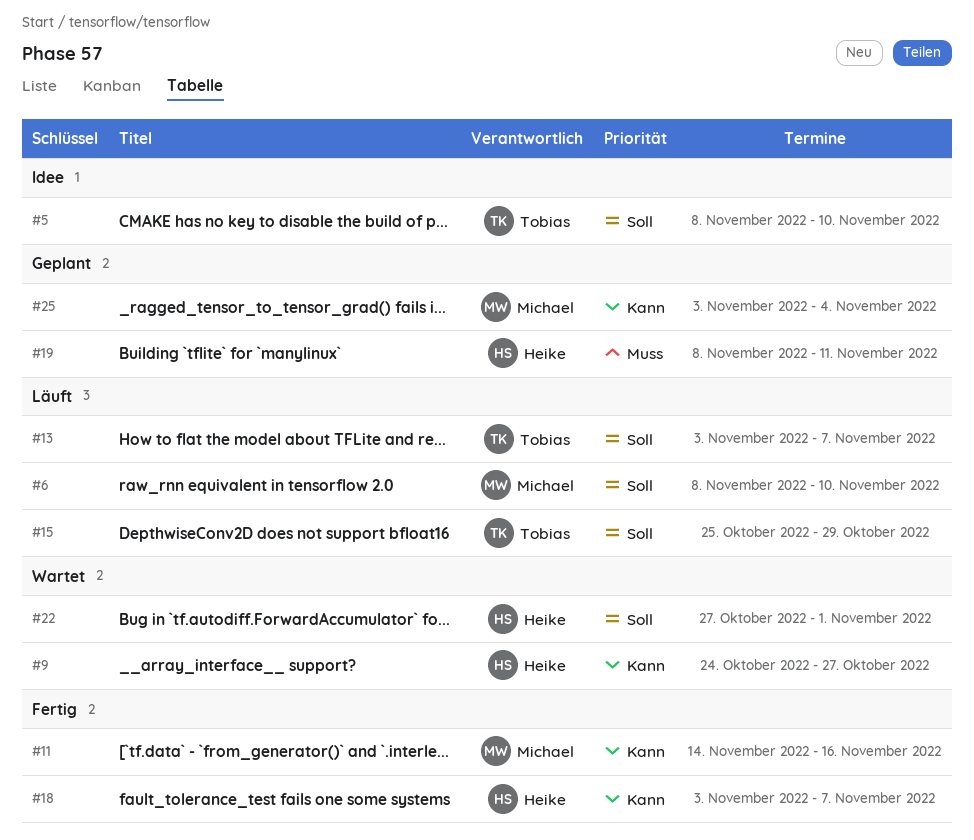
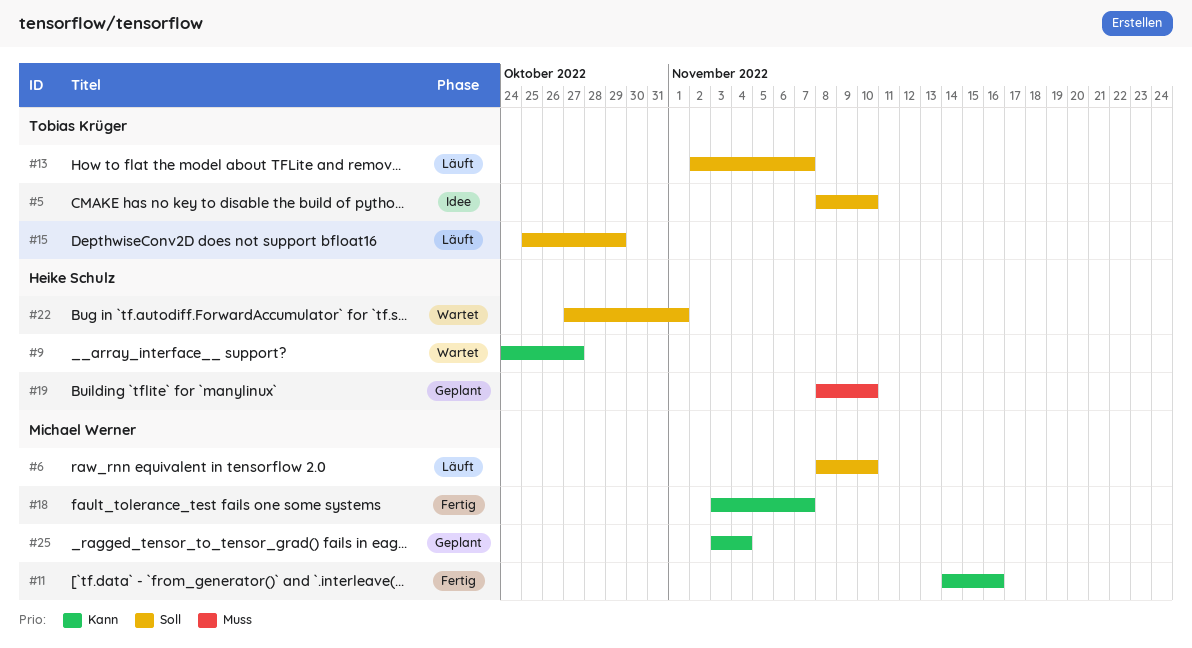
#13, start: Nov 3 -> Nov 2
#18, owner: Heike Schulz -> Michael Werner
#19, due: Nov 11 -> Nov 10

